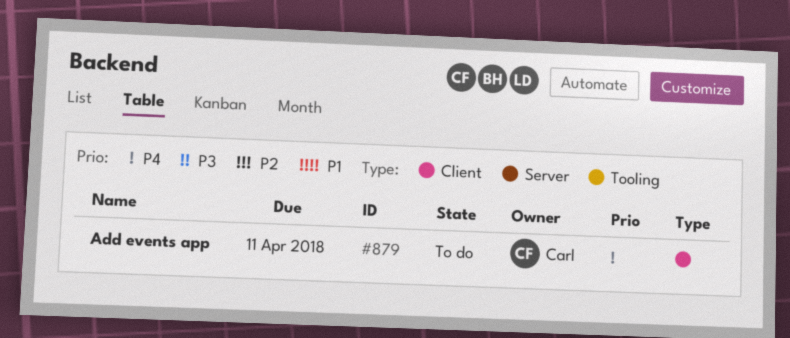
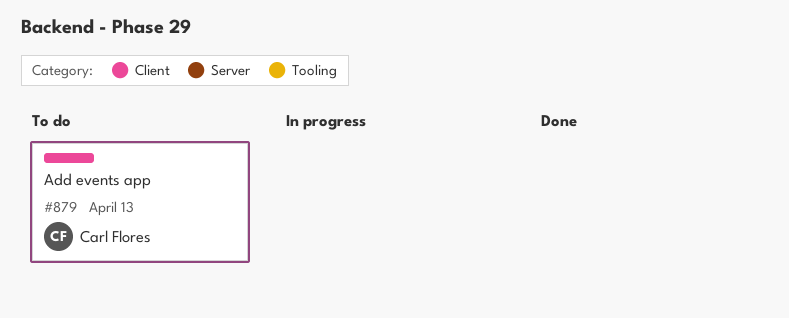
#879, due: Apr 11 -> Apr 13

